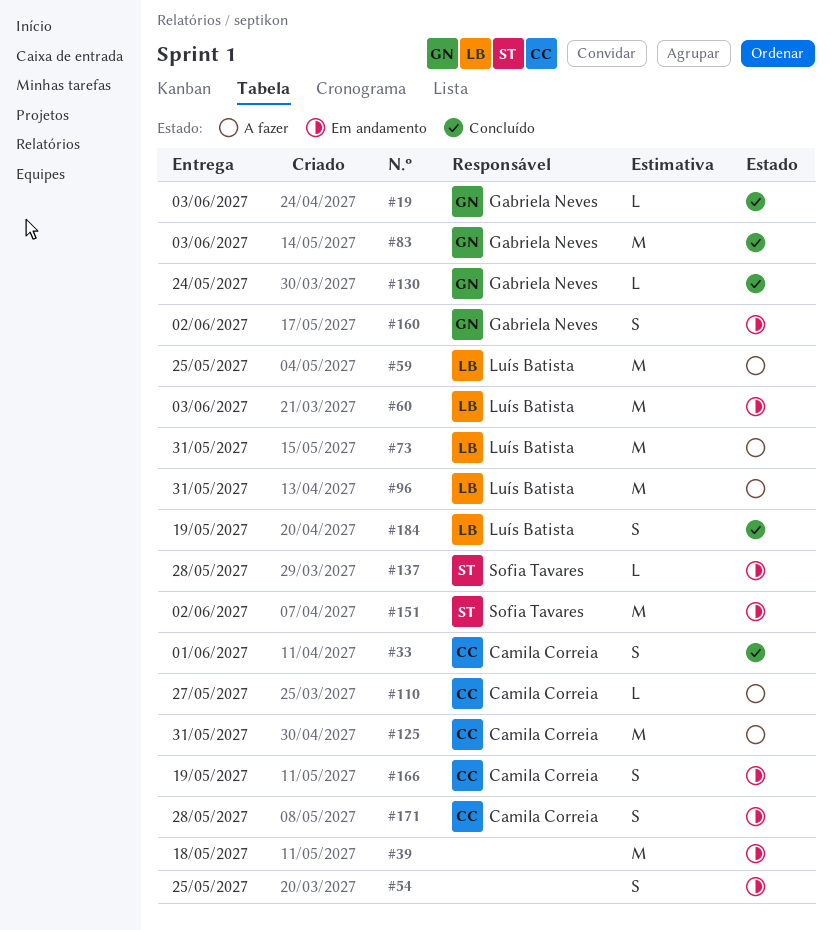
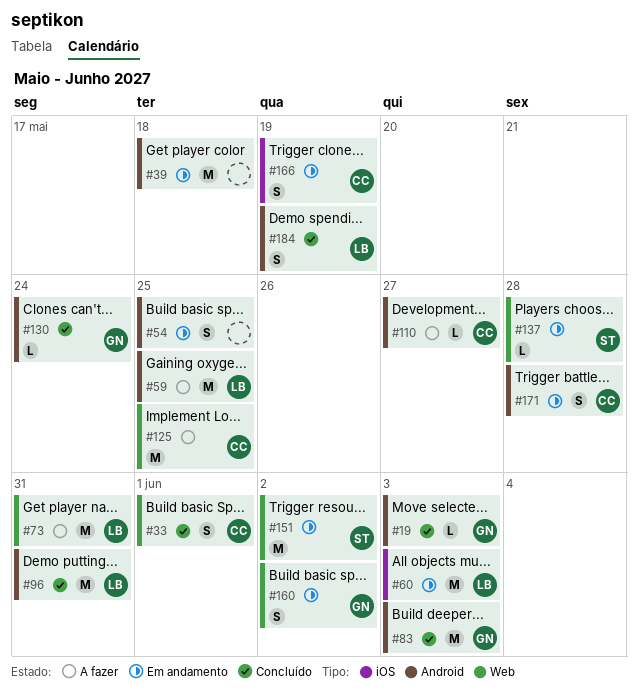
#96, status: A fazer -> Concluído
#125, due: May 31 -> May 25

